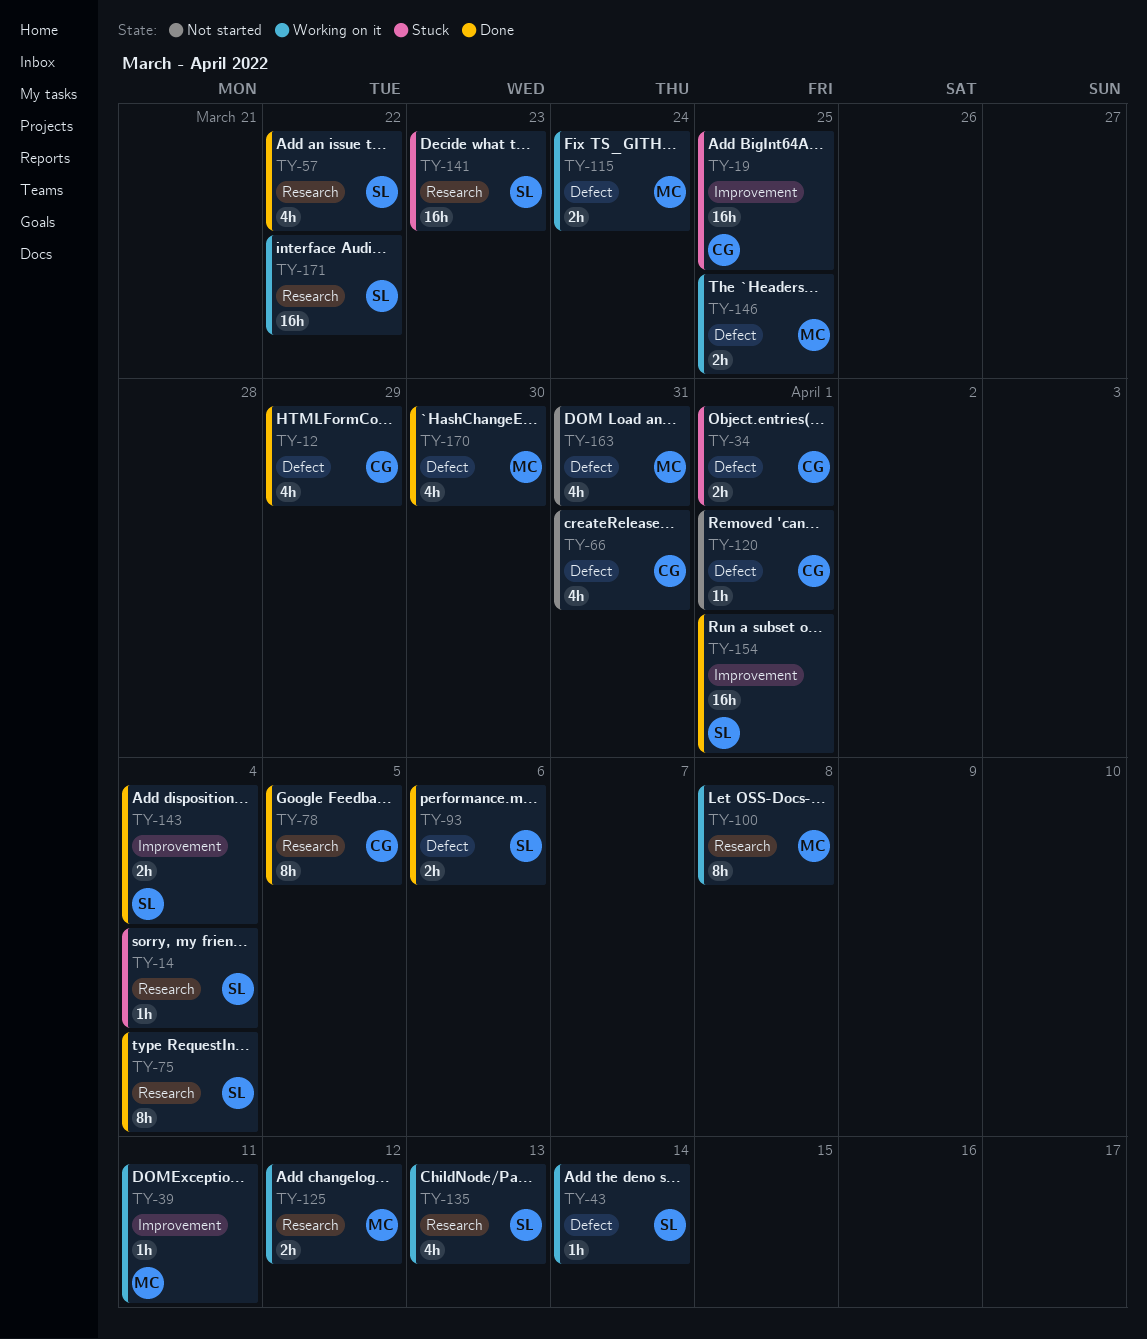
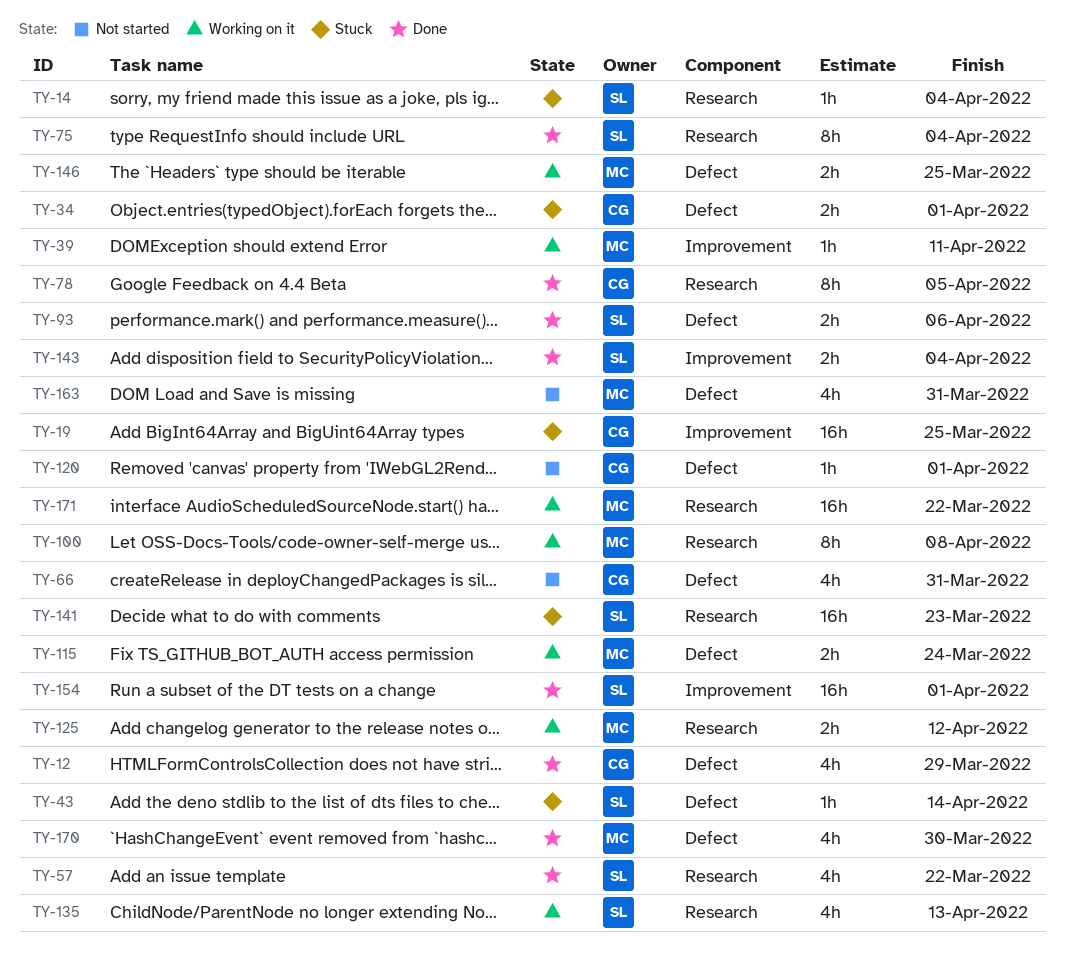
TY-43, status: Working on it -> Stuck
TY-171, owner: SL -> MC

